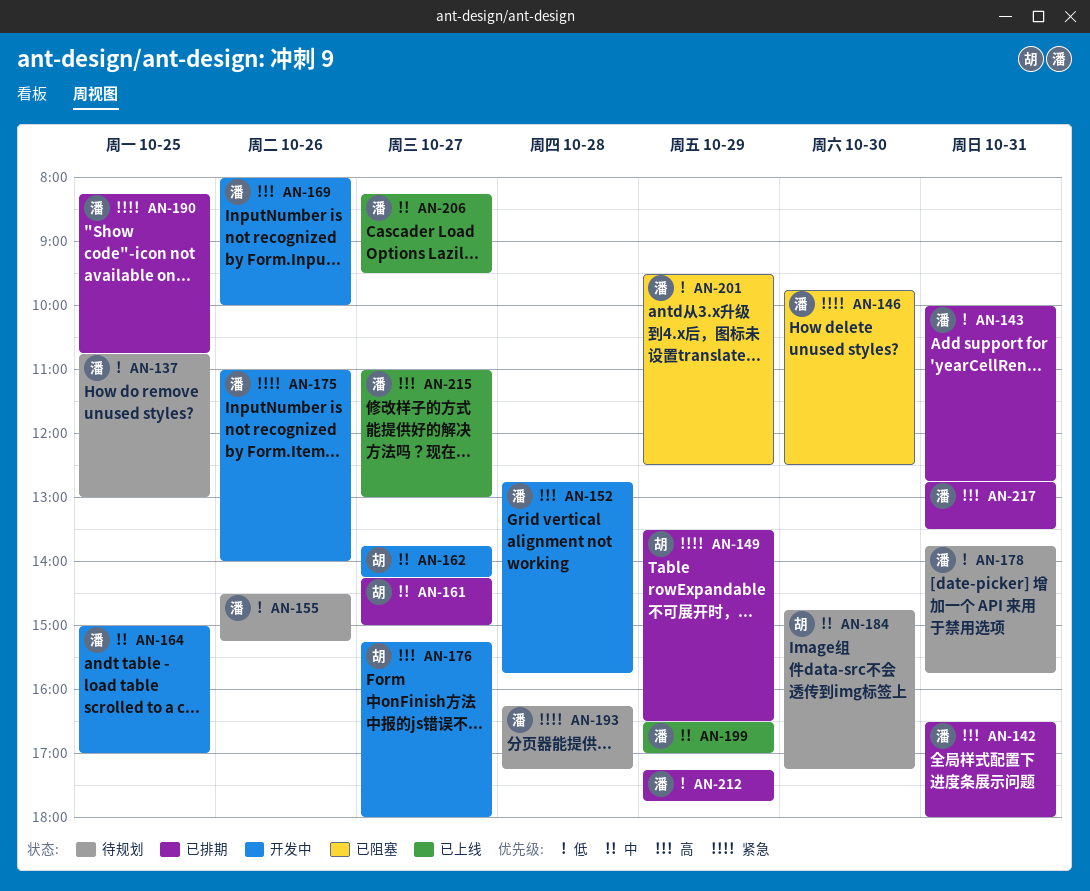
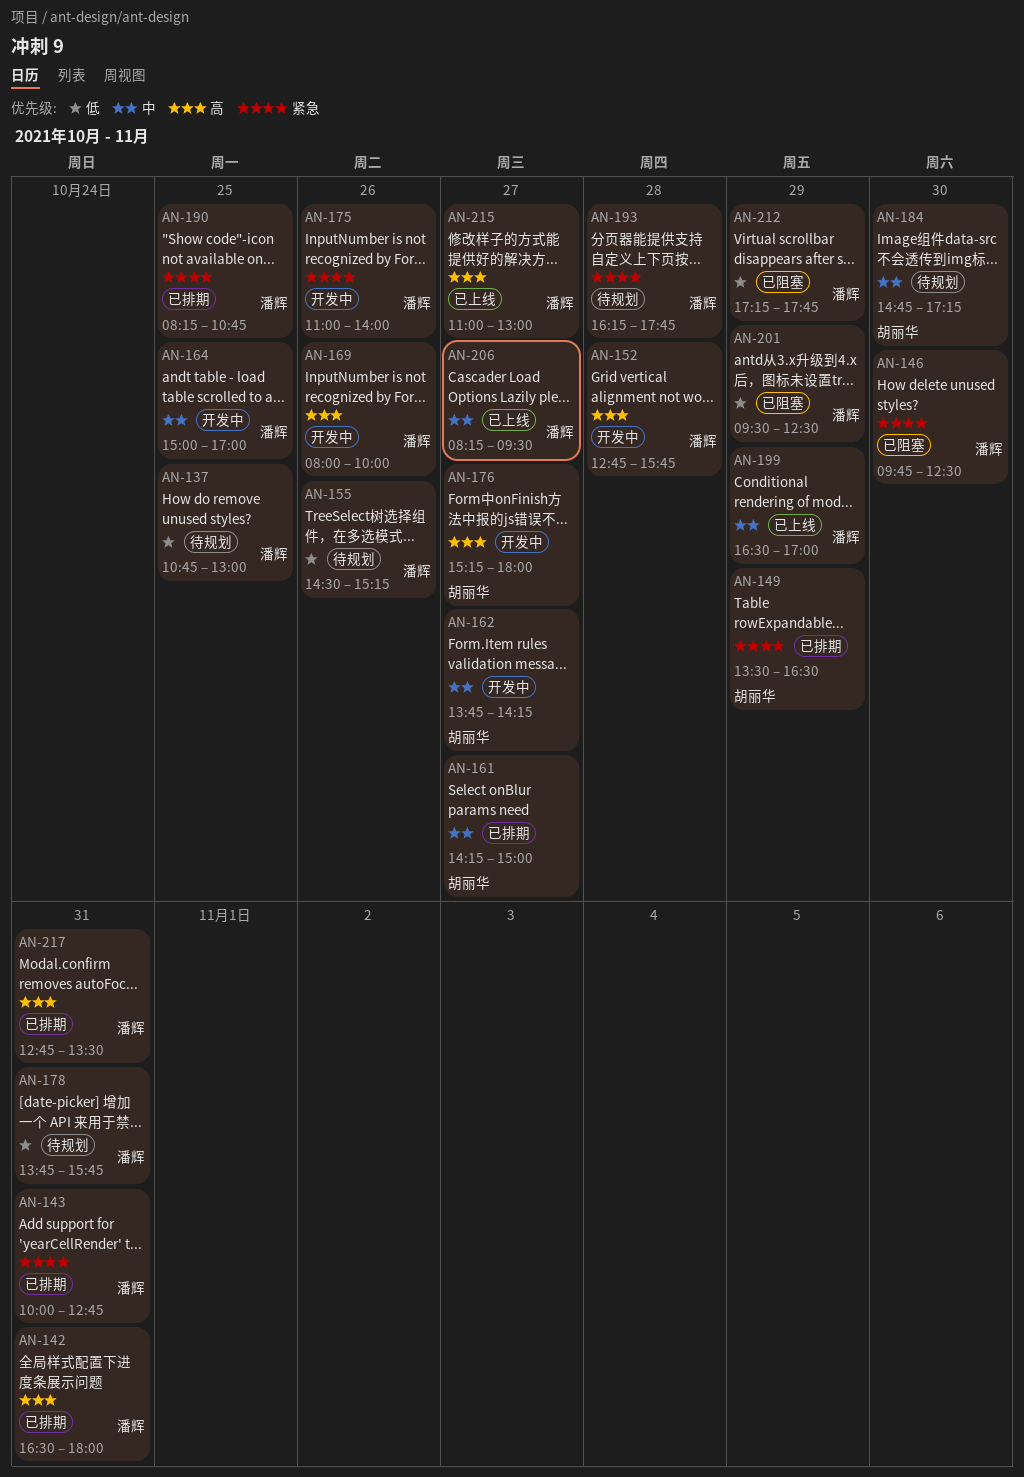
AN-143, priority: 低 -> 紧急
AN-193, ends: 17:15 -> 17:45
AN-212, status: 已排期 -> 已阻塞

